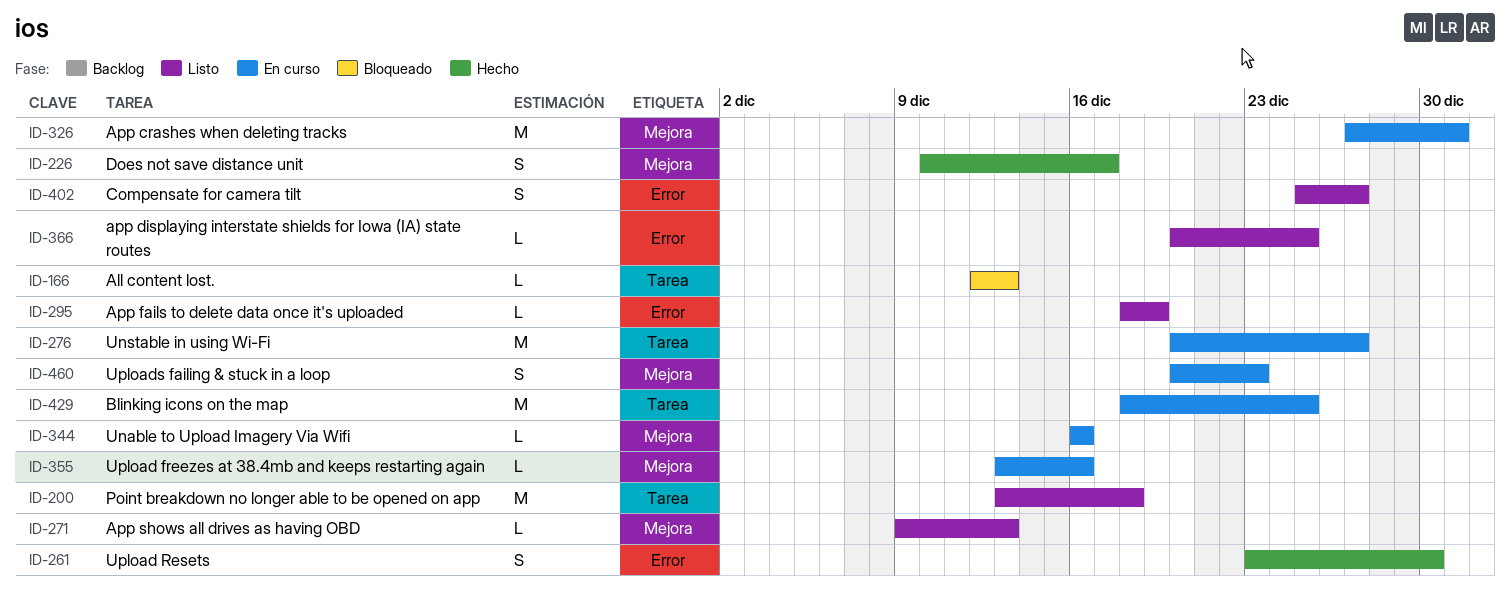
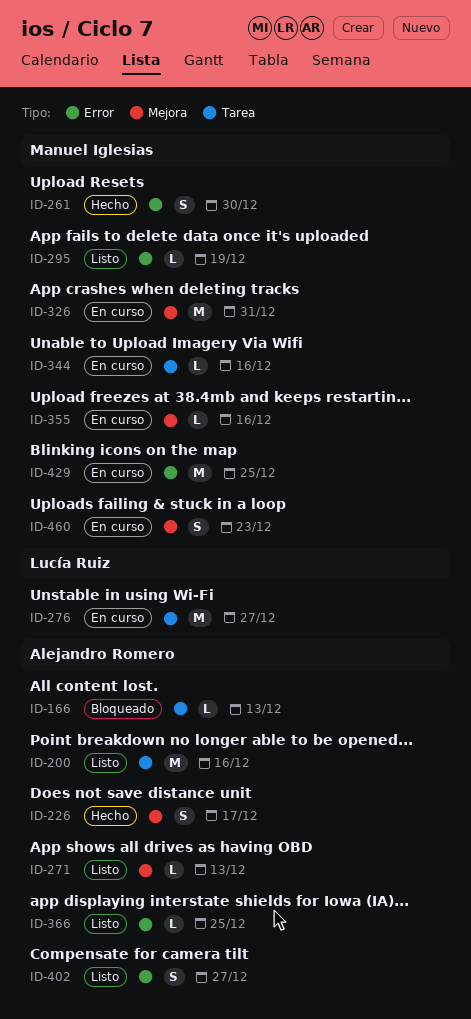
ID-200, due: Dec 18 -> Dec 16
ID-344, label: Mejora -> Tarea
ID-429, label: Tarea -> Error

